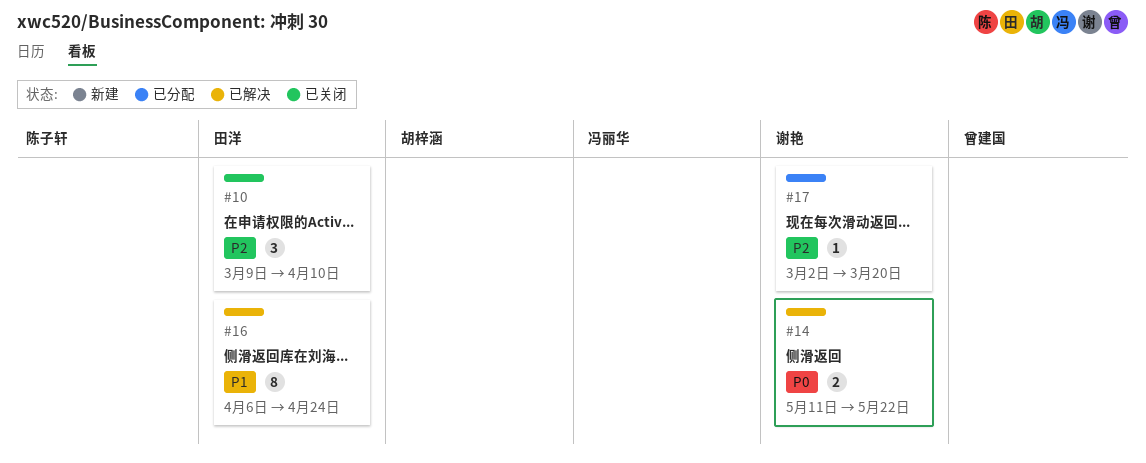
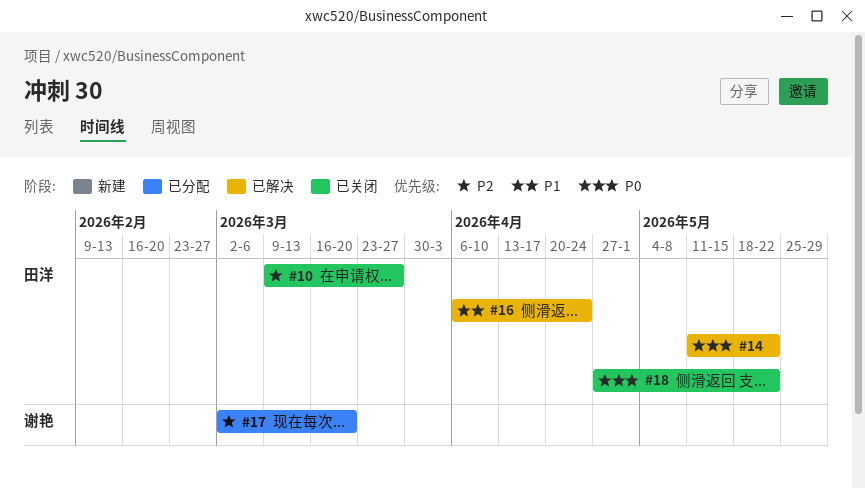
#10, due: Apr 10 -> Mar 27
#14, owner: 谢艳 -> 田洋
#18: none -> present

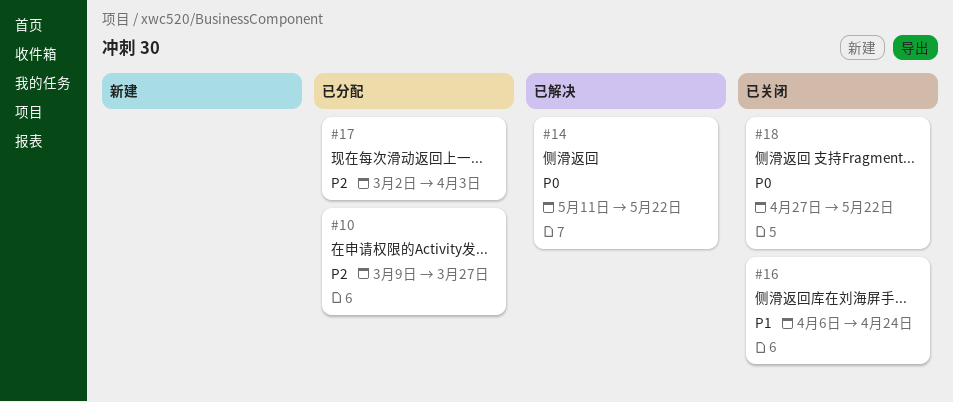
#10, status: 已关闭 -> 已分配
#16, status: 已解决 -> 已关闭
#17, due: Mar 20 -> Apr 3

